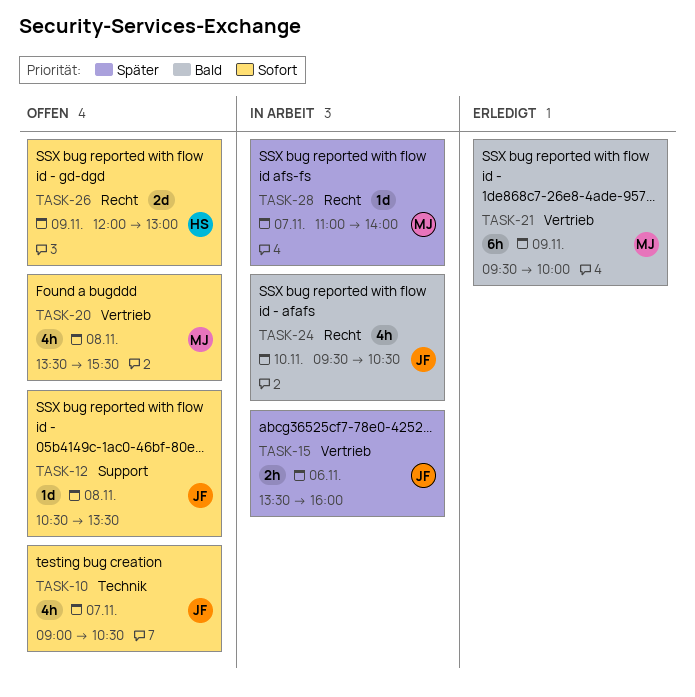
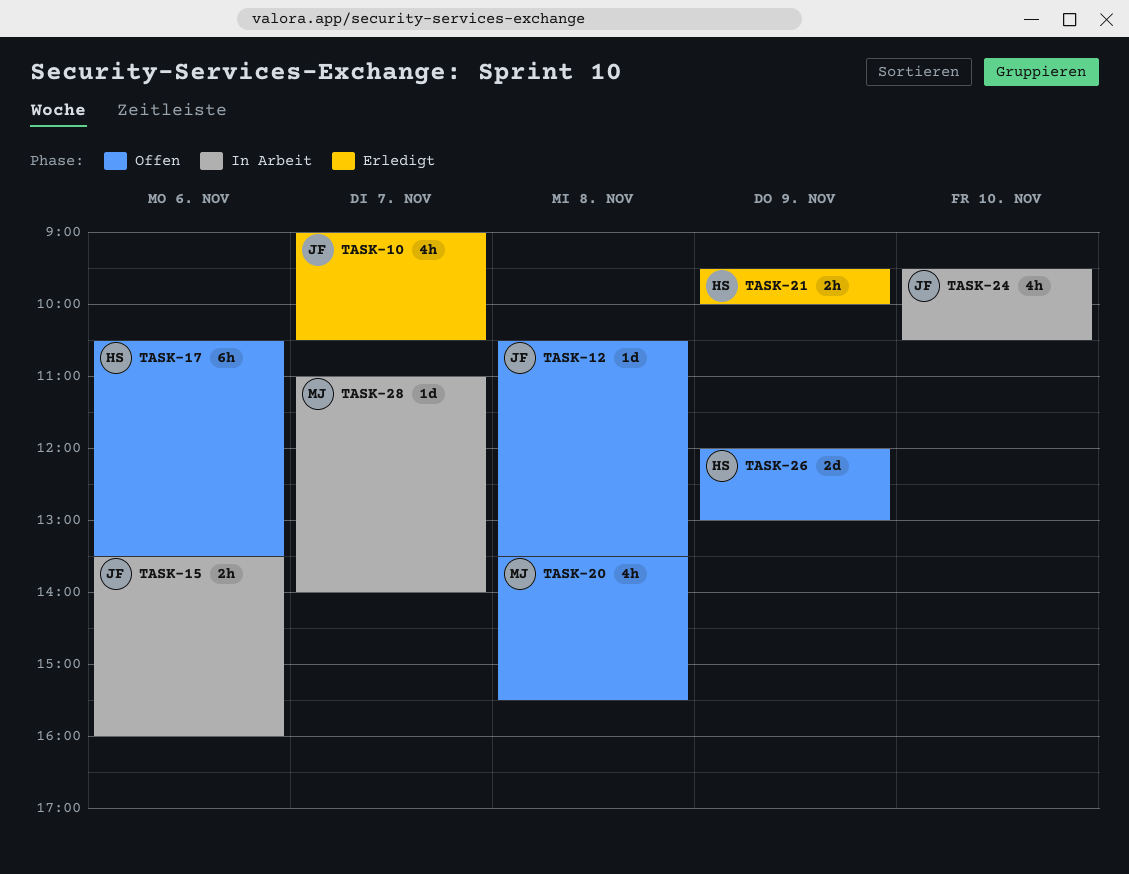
TASK-10, status: Offen -> Erledigt
TASK-17: none -> present
TASK-21, owner: MJ -> HS
TASK-21, estimate: 6h -> 2h

